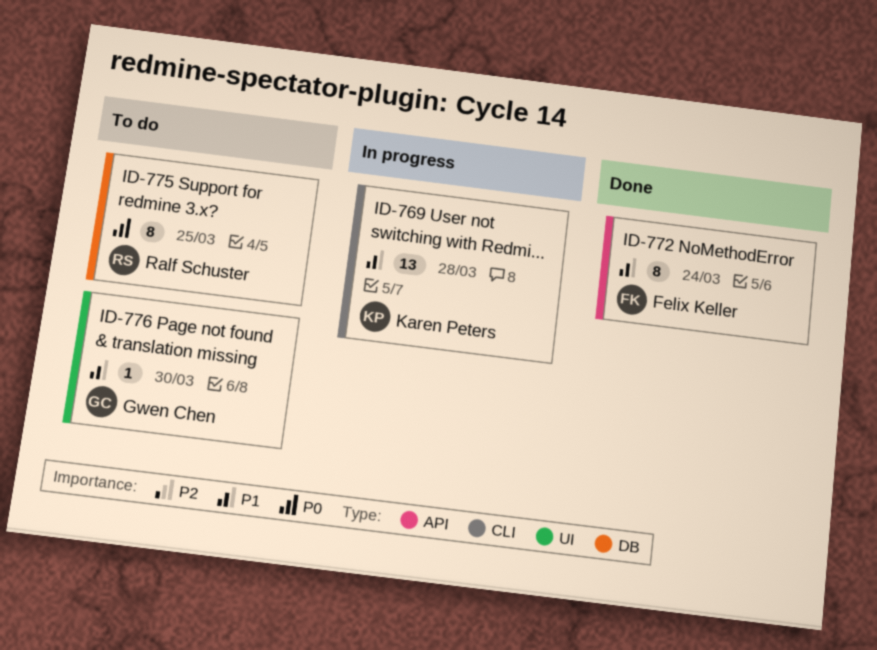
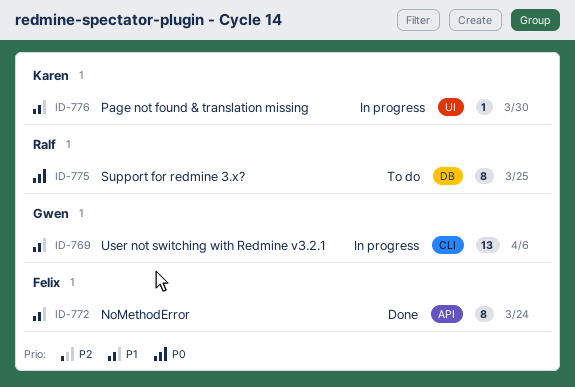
ID-769, owner: Karen Peters -> Gwen Chen
ID-769, due: Mar 28 -> Apr 6
ID-776, status: To do -> In progress
ID-776, owner: Gwen Chen -> Karen Peters

